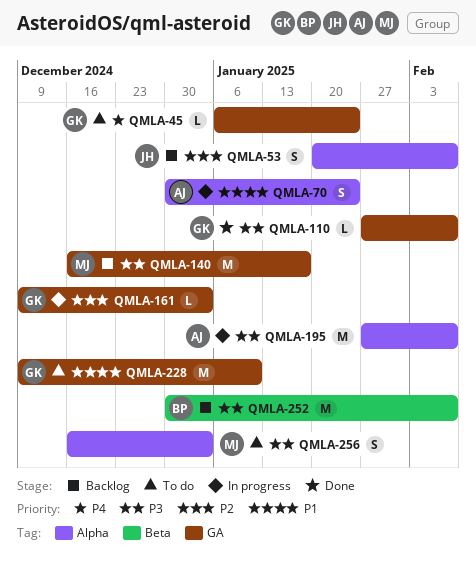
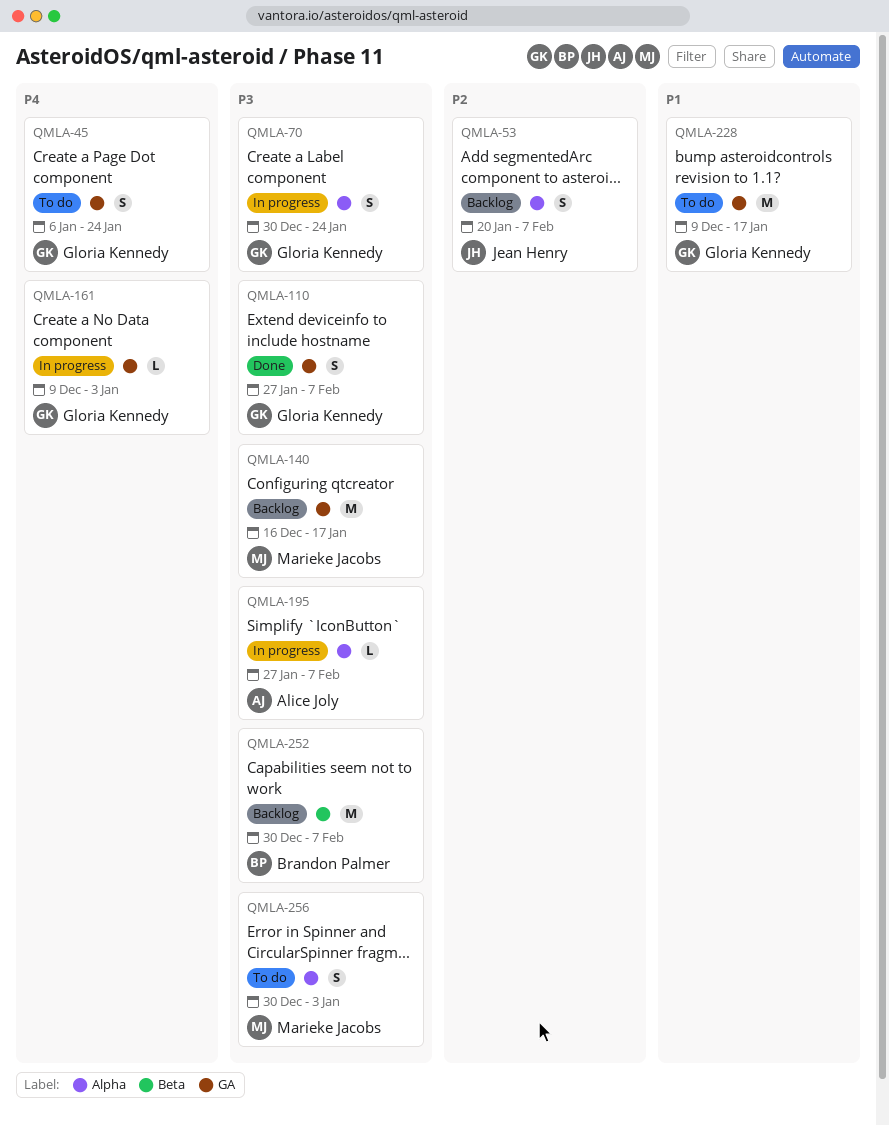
QMLA-45, estimate: L -> S
QMLA-70, owner: Alice Joly -> Gloria Kennedy
QMLA-70, priority: P1 -> P3
QMLA-110, estimate: L -> S
QMLA-161, priority: P2 -> P4
QMLA-195, estimate: M -> L
QMLA-228, due: Jan 10 -> Jan 17
QMLA-256, start: Dec 16 -> Dec 30

